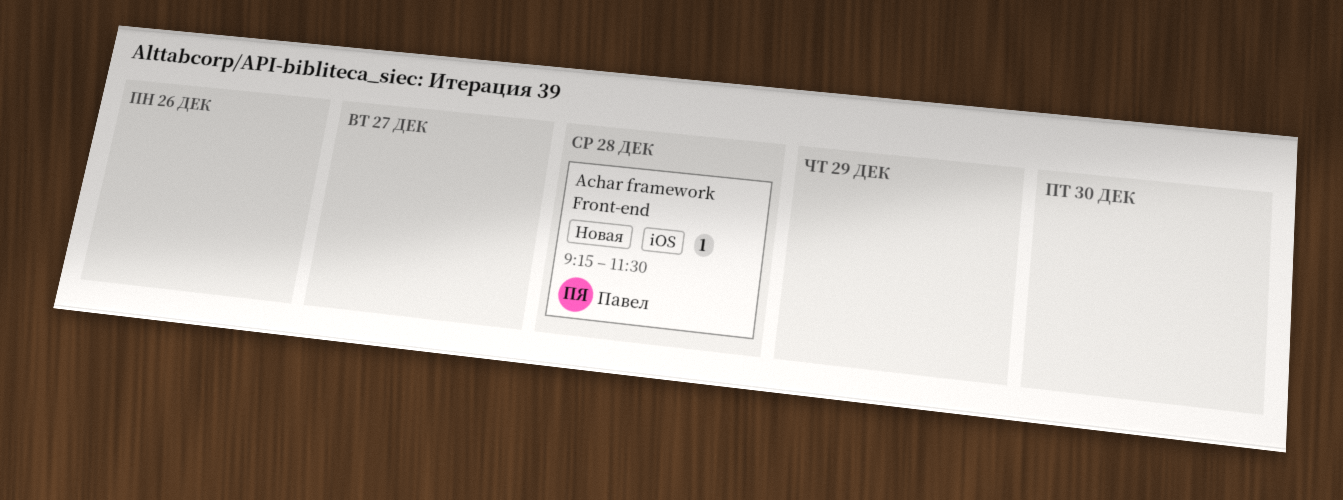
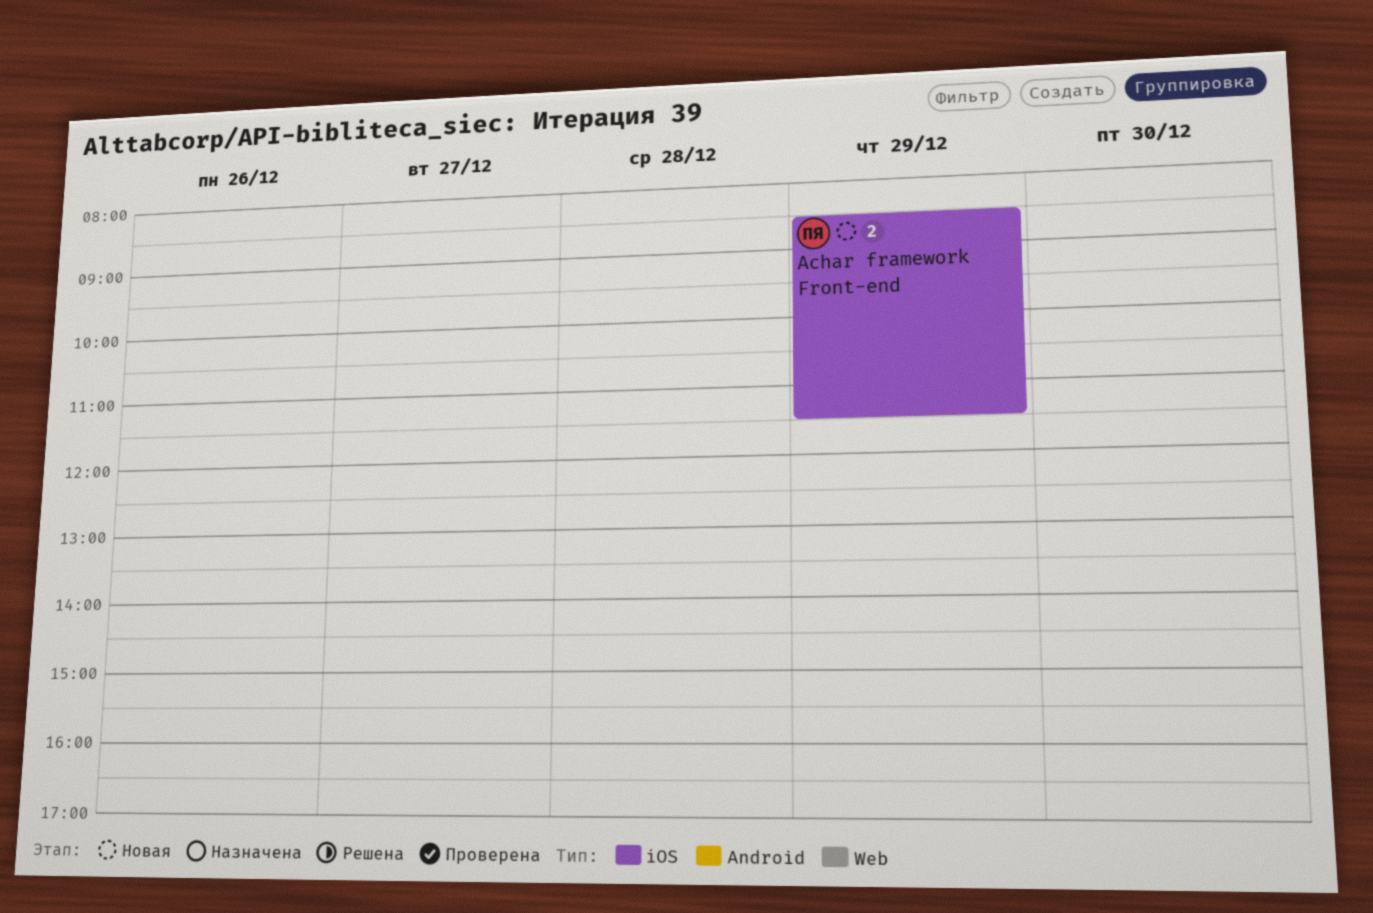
Achar framework Front-end, estimate: 1 -> 2
Achar framework Front-end, day: Dec 28 -> Dec 29
Achar framework Front-end, begins: 09:15 -> 08:30

